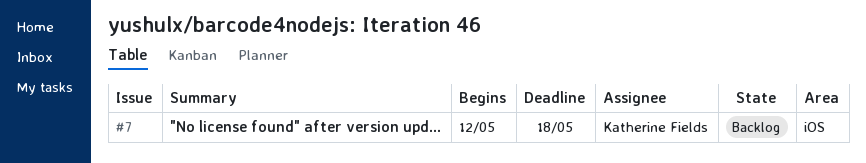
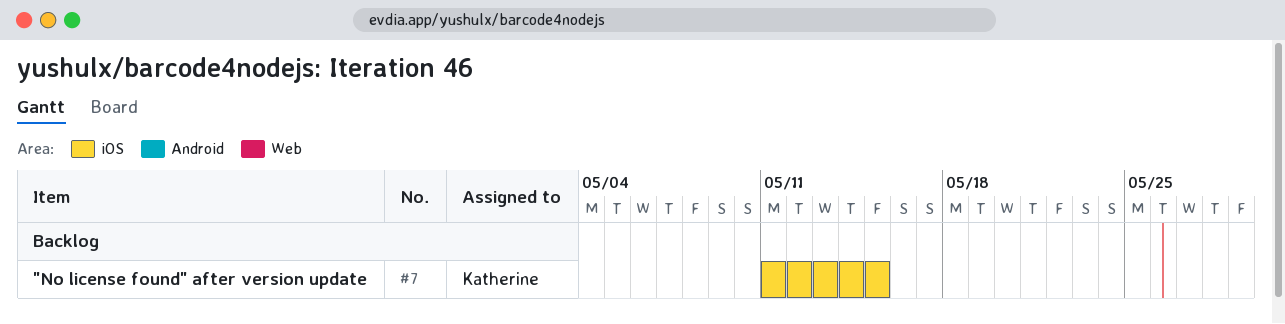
#7, start: May 12 -> May 11
#7, due: May 18 -> May 15

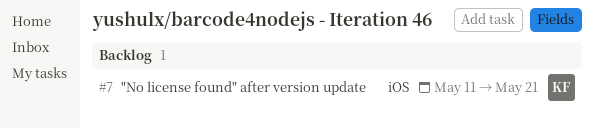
#7, due: May 15 -> May 21

